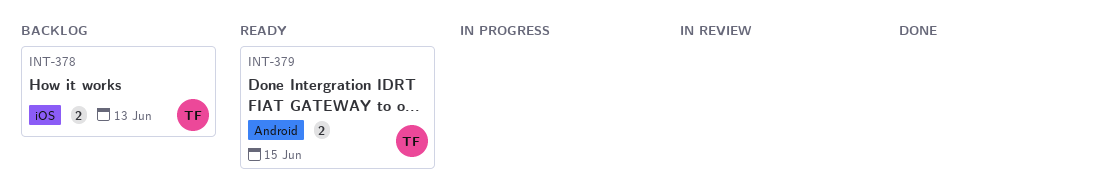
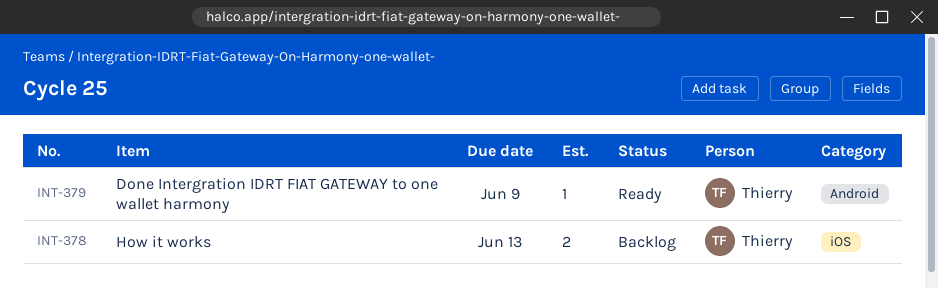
INT-379, estimate: 2 -> 1
INT-379, due: Jun 15 -> Jun 9

